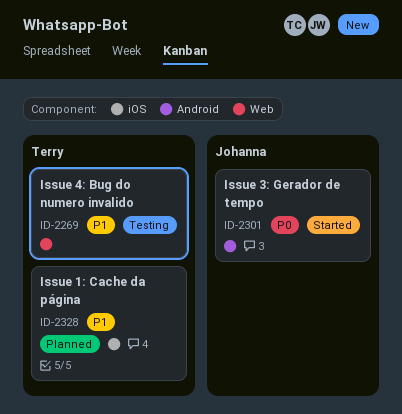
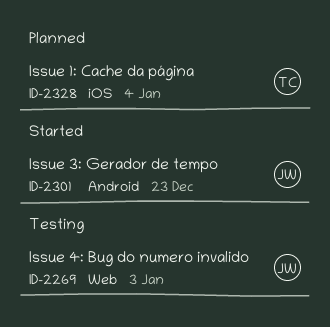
ID-2269, owner: Terry -> Johanna

